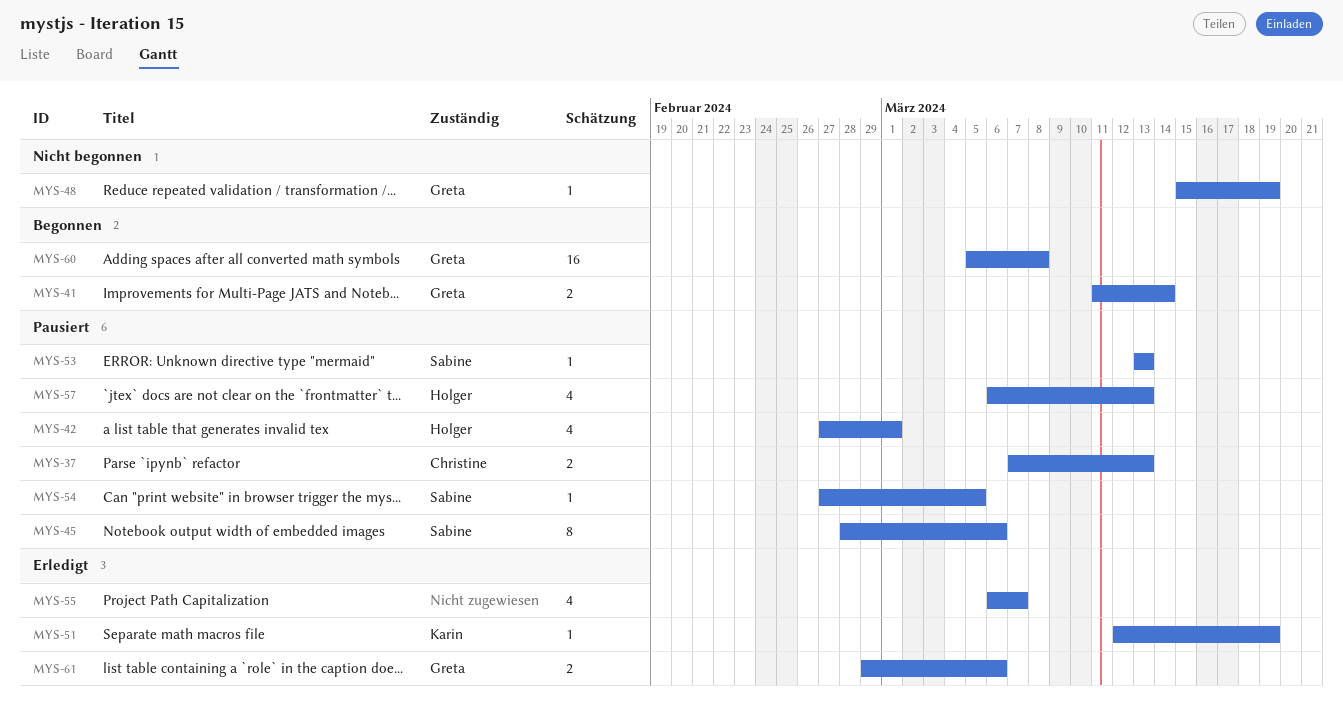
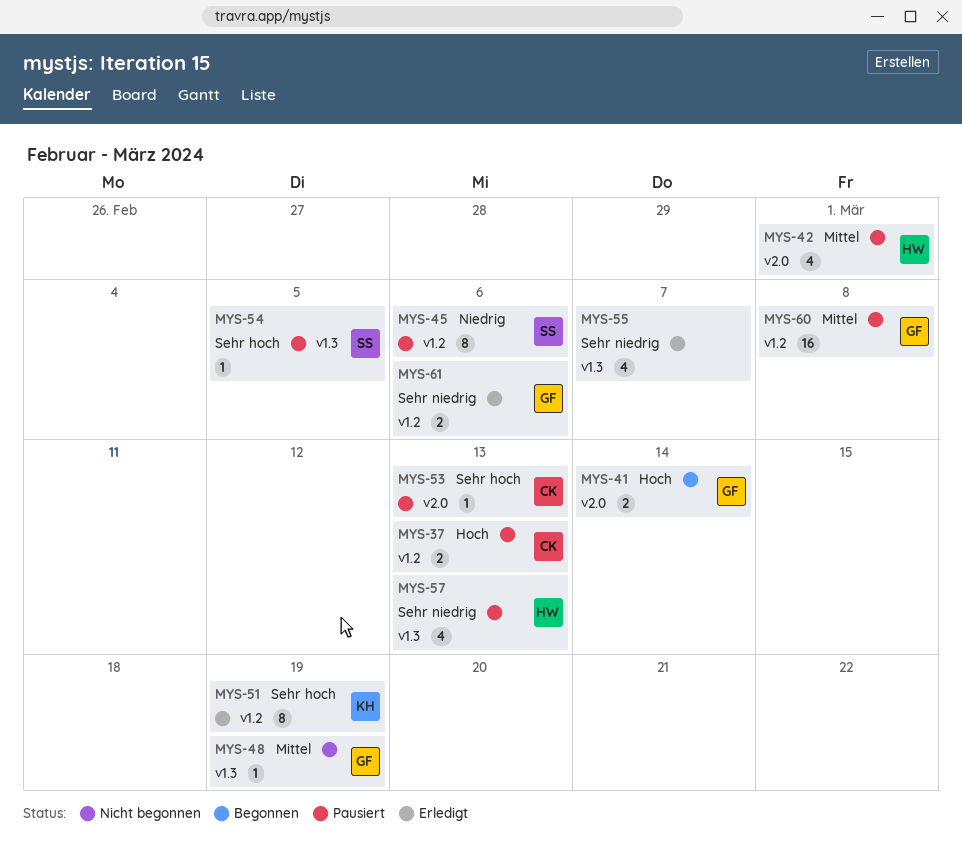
MYS-51, estimate: 1 -> 8
MYS-53, owner: Sabine -> Christine
MYS-60, status: Begonnen -> Pausiert

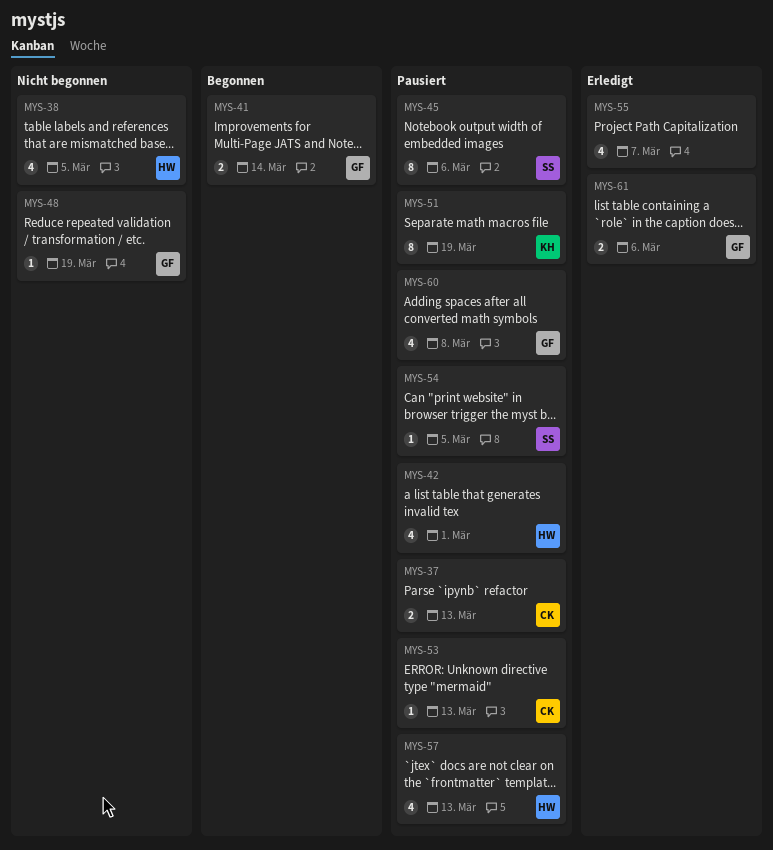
MYS-38: none -> present
MYS-51, status: Erledigt -> Pausiert
MYS-60, estimate: 16 -> 4

